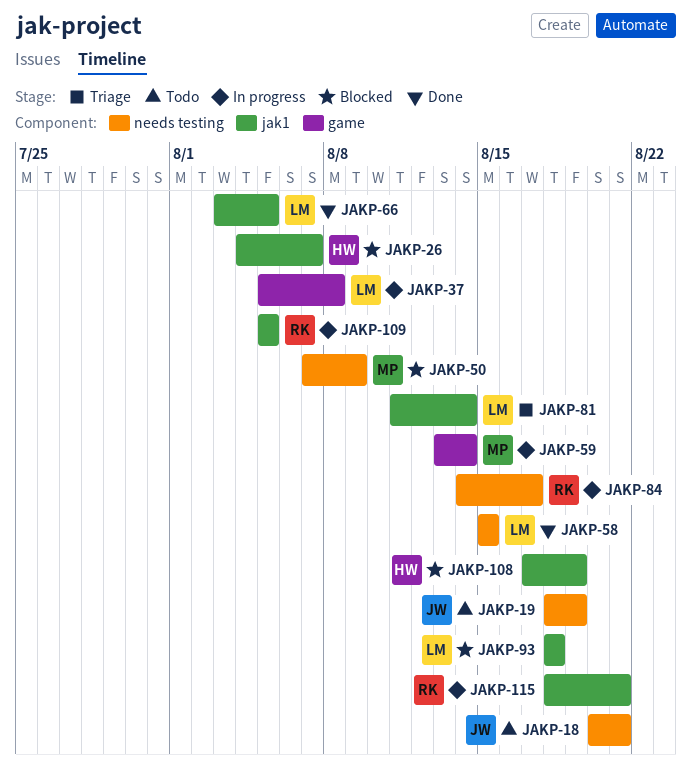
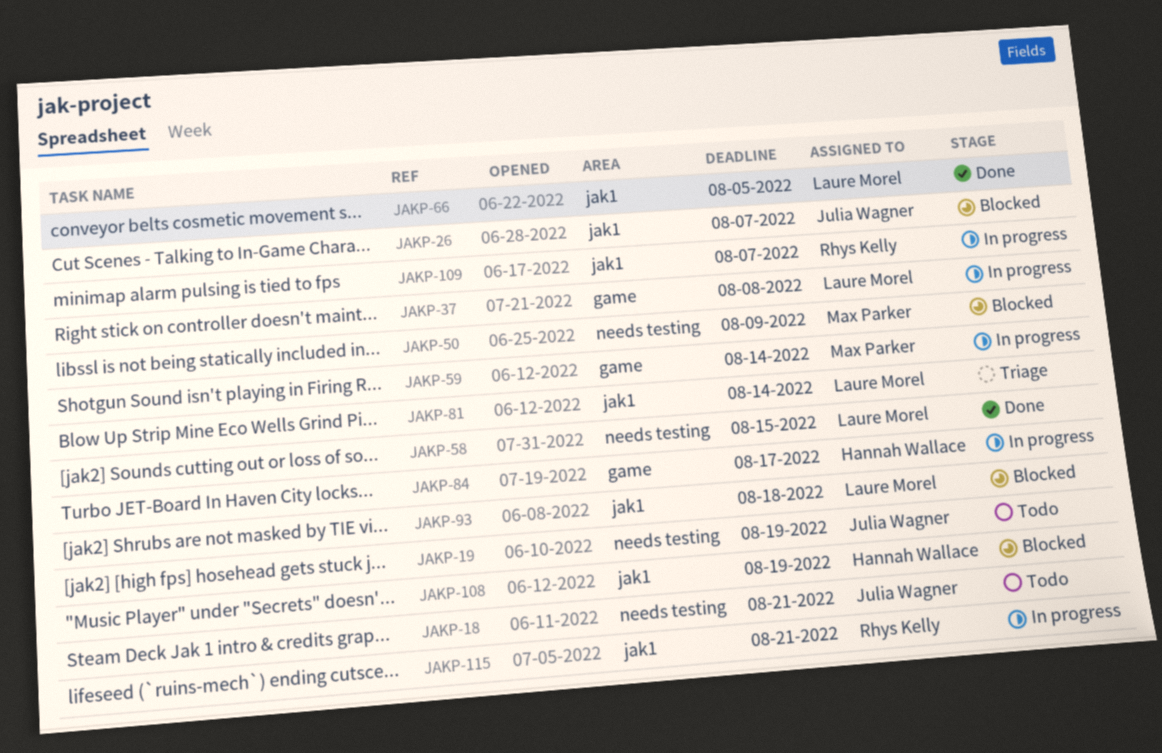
JAKP-26, owner: Hannah Wallace -> Julia Wagner
JAKP-84, owner: Rhys Kelly -> Hannah Wallace
JAKP-84, label: needs testing -> game
JAKP-109, due: Aug 5 -> Aug 7

